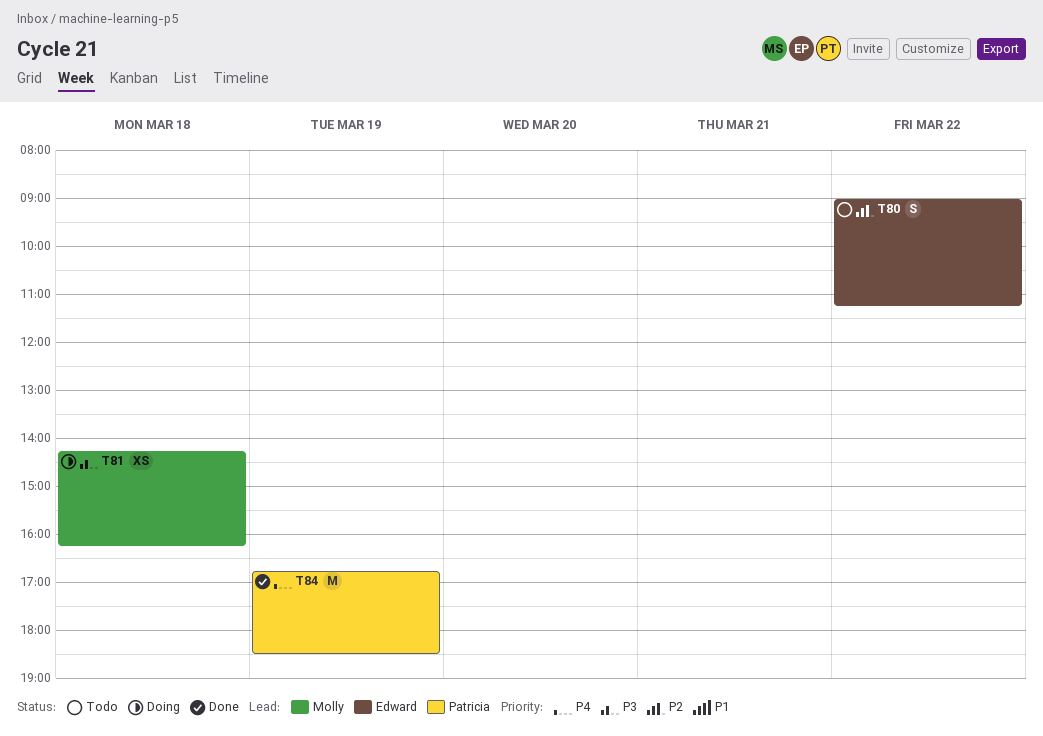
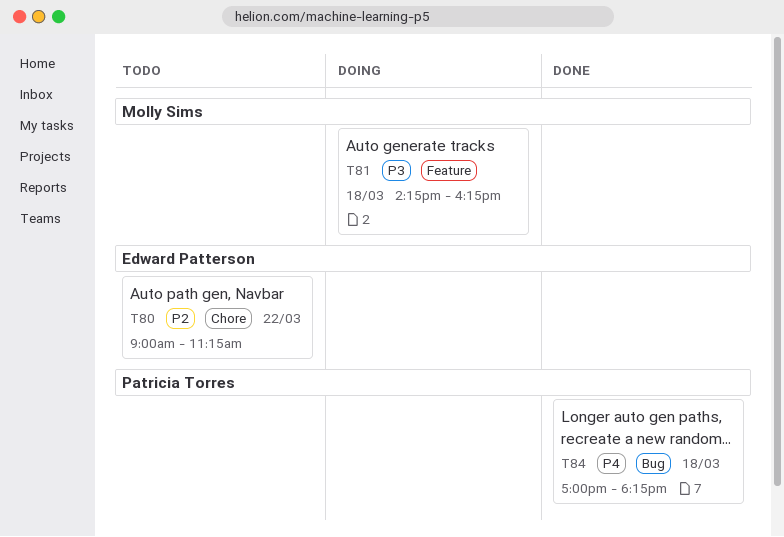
T84, day: Mar 19 -> Mar 18
T84, begins: 16:45 -> 17:00
T84, ends: 18:30 -> 18:15

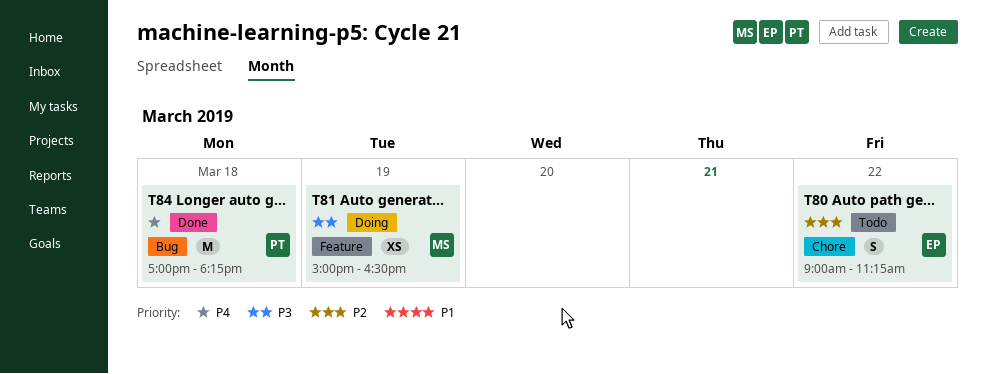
T81, day: Mar 18 -> Mar 19
T81, begins: 14:15 -> 15:00
T81, ends: 16:15 -> 16:30

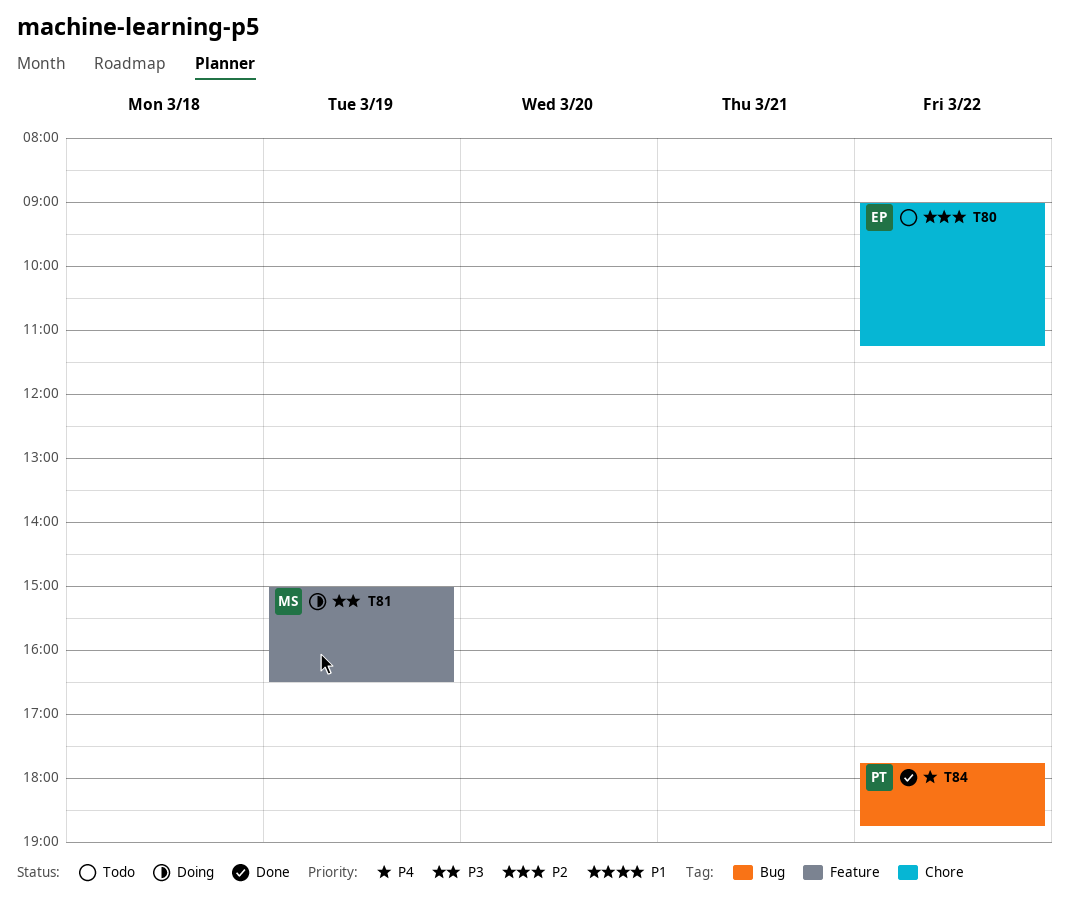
T84, day: Mar 18 -> Mar 22
T84, begins: 17:00 -> 17:45
T84, ends: 18:15 -> 18:45

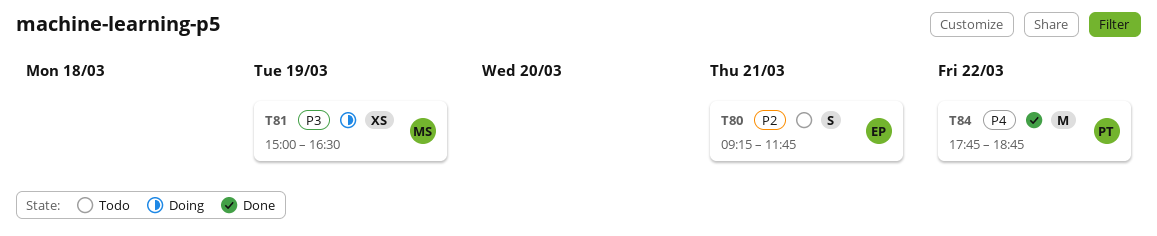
T80, day: Mar 22 -> Mar 21
T80, begins: 09:00 -> 09:15
T80, ends: 11:15 -> 11:45

